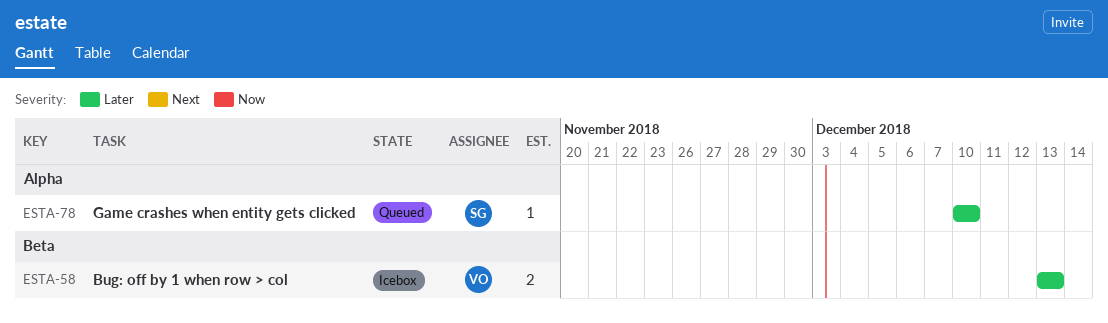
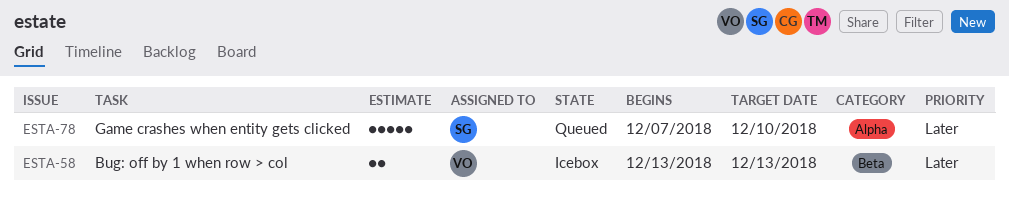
ESTA-78, estimate: 1 -> 5
ESTA-78, start: Dec 10 -> Dec 7

